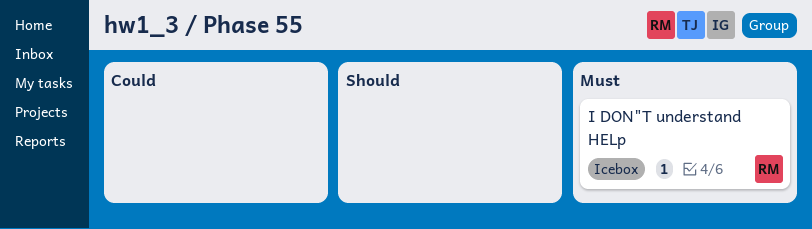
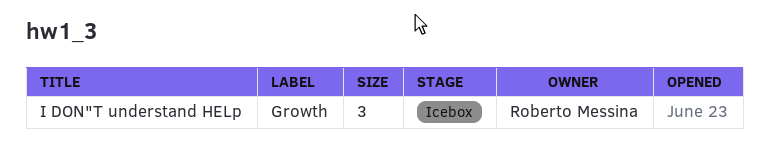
I DON"T understand HELp, estimate: 1 -> 3

